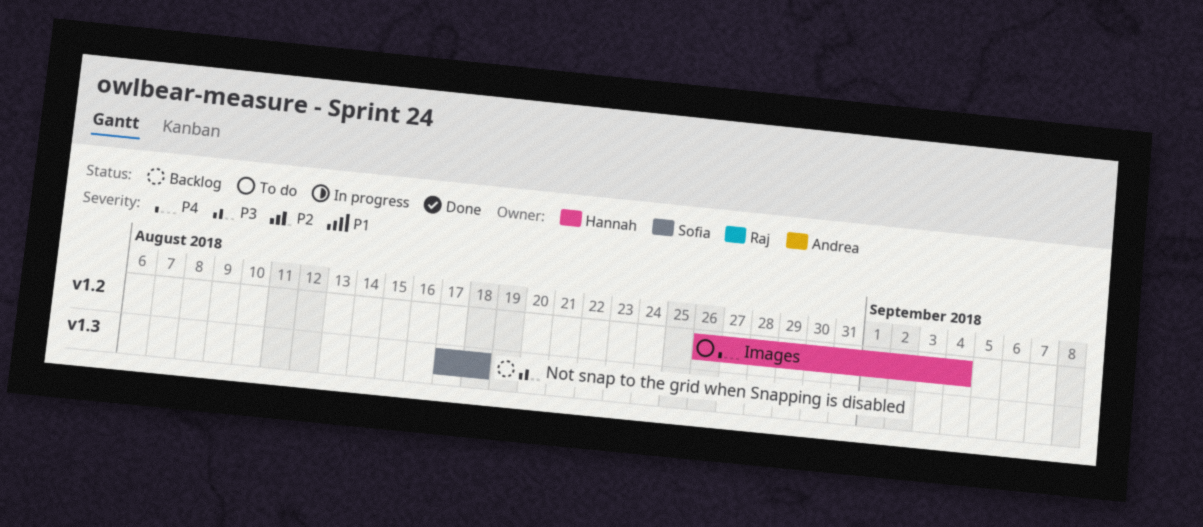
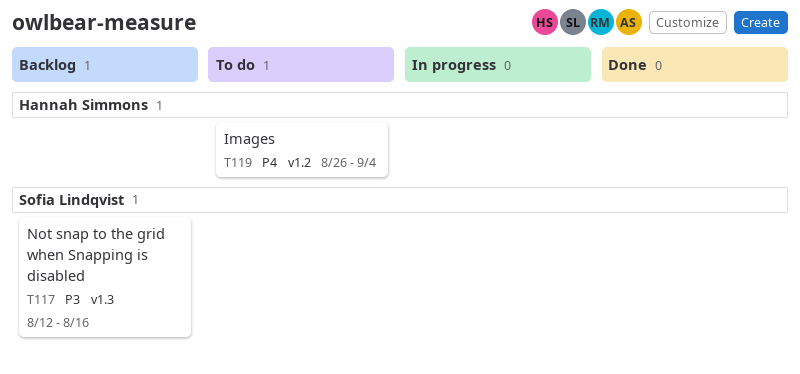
Not snap to the grid when Snapping is disabled, start: Aug 17 -> Aug 12
Not snap to the grid when Snapping is disabled, due: Aug 18 -> Aug 16

